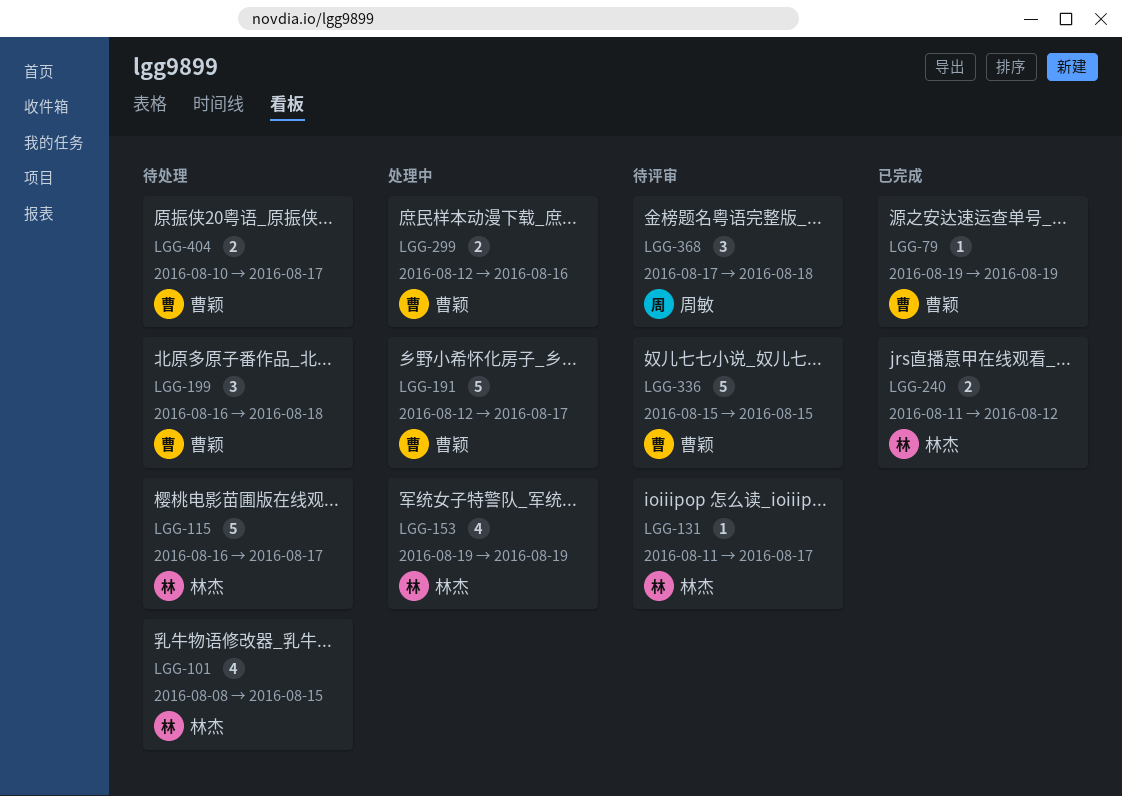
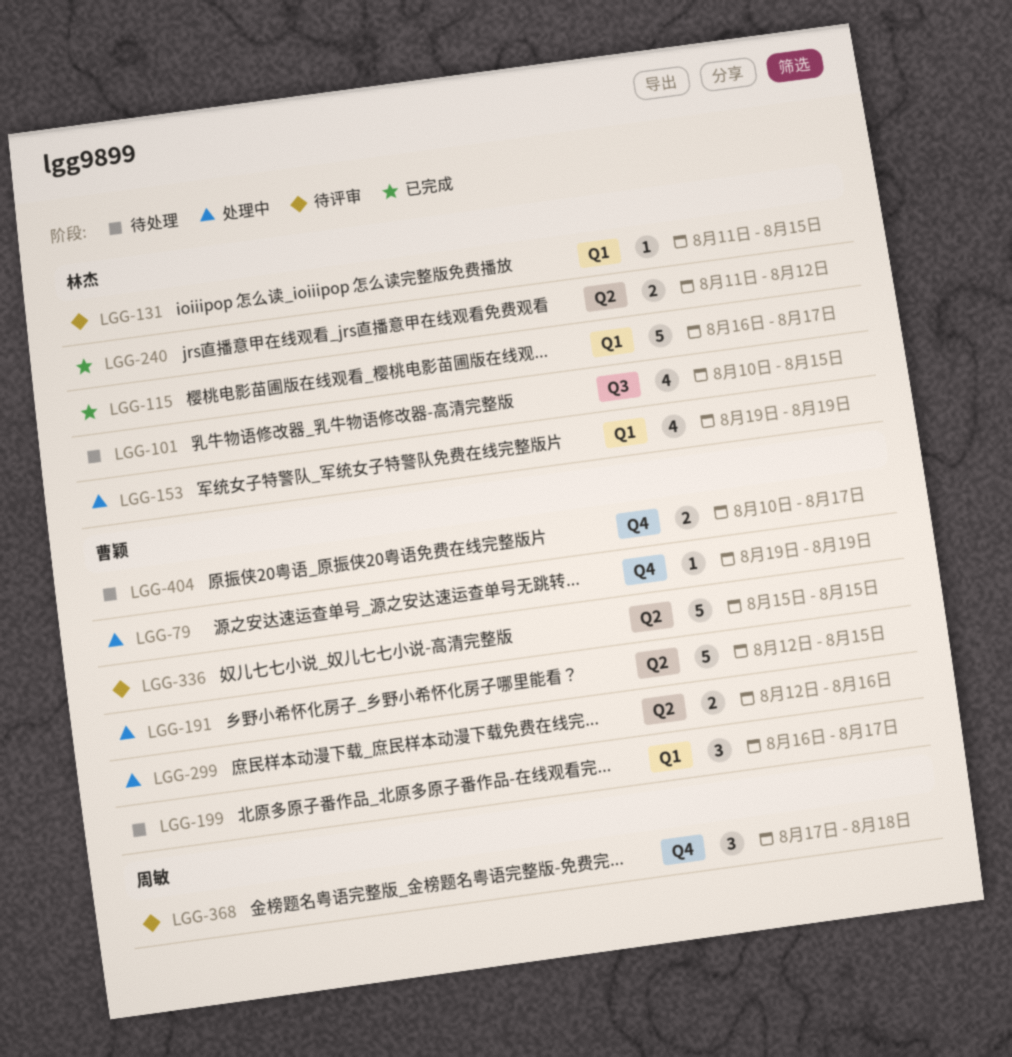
LGG-79, status: 已完成 -> 处理中
LGG-101, start: Aug 8 -> Aug 10
LGG-115, status: 待处理 -> 已完成
LGG-131, due: Aug 17 -> Aug 15
LGG-191, due: Aug 17 -> Aug 15
LGG-199, due: Aug 18 -> Aug 17

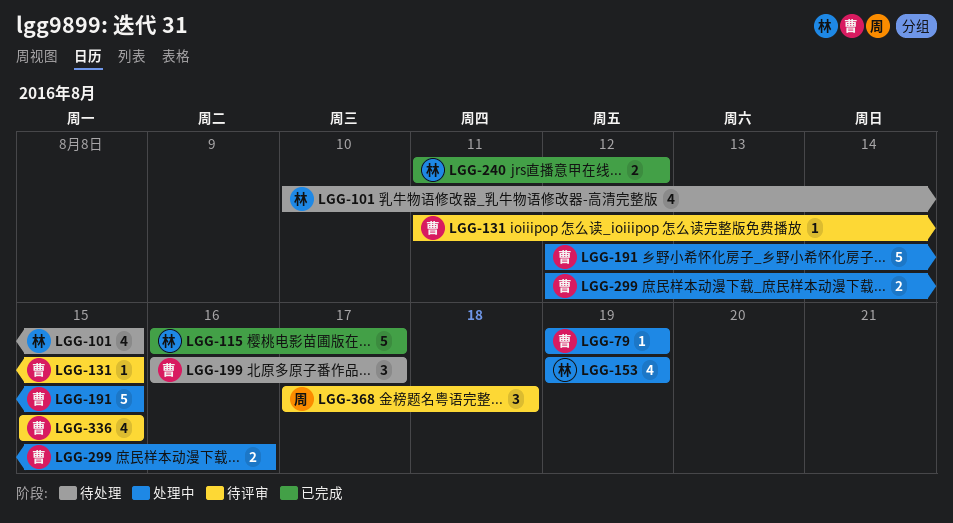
LGG-131, owner: 林杰 -> 曹颖
LGG-336, estimate: 5 -> 4
LGG-404: present -> none

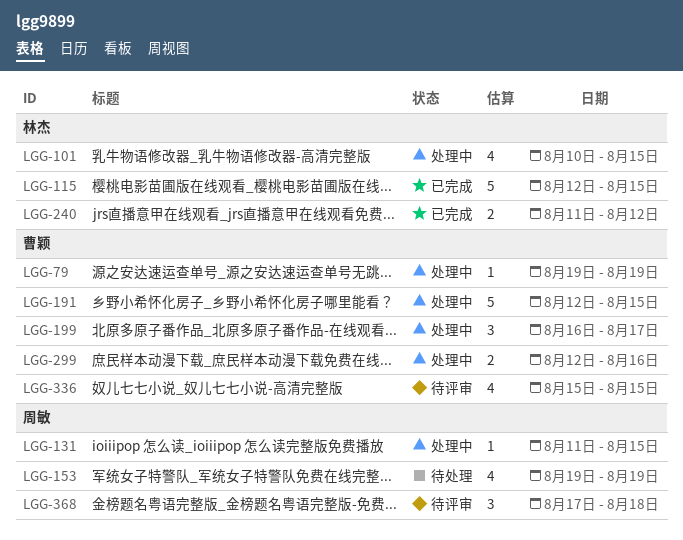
LGG-101, status: 待处理 -> 处理中
LGG-115, start: Aug 16 -> Aug 12
LGG-115, due: Aug 17 -> Aug 15
LGG-131, status: 待评审 -> 处理中
LGG-131, owner: 曹颖 -> 周敏
LGG-153, status: 处理中 -> 待处理
LGG-153, owner: 林杰 -> 周敏
LGG-199, status: 待处理 -> 处理中

